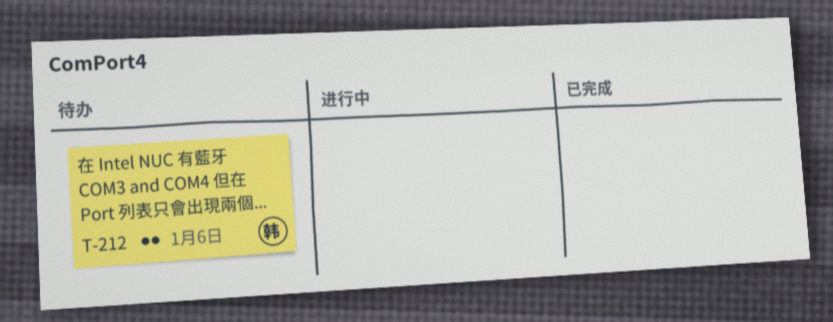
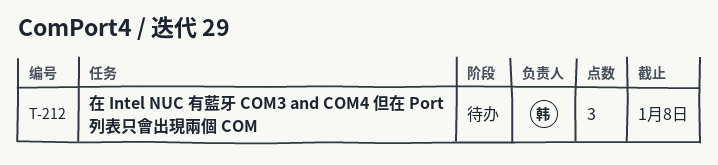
T-212, estimate: 2 -> 3
T-212, due: Jan 6 -> Jan 8

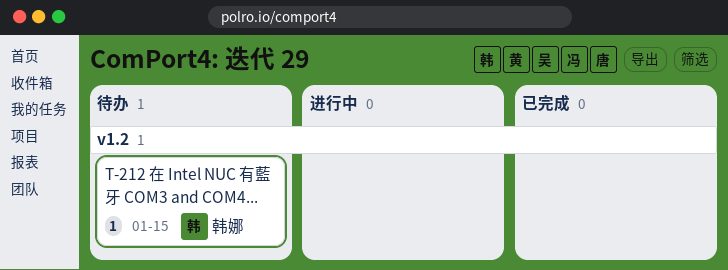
T-212, estimate: 3 -> 1
T-212, due: Jan 8 -> Jan 15

